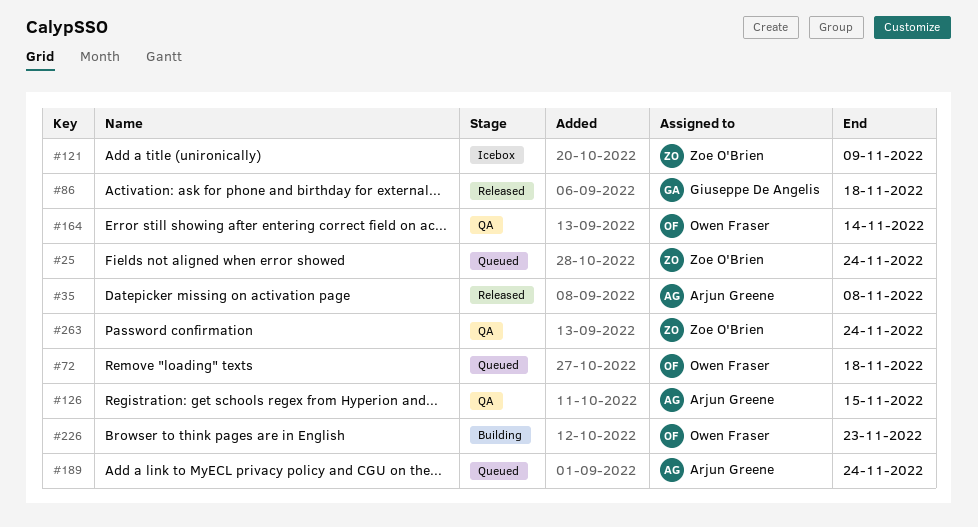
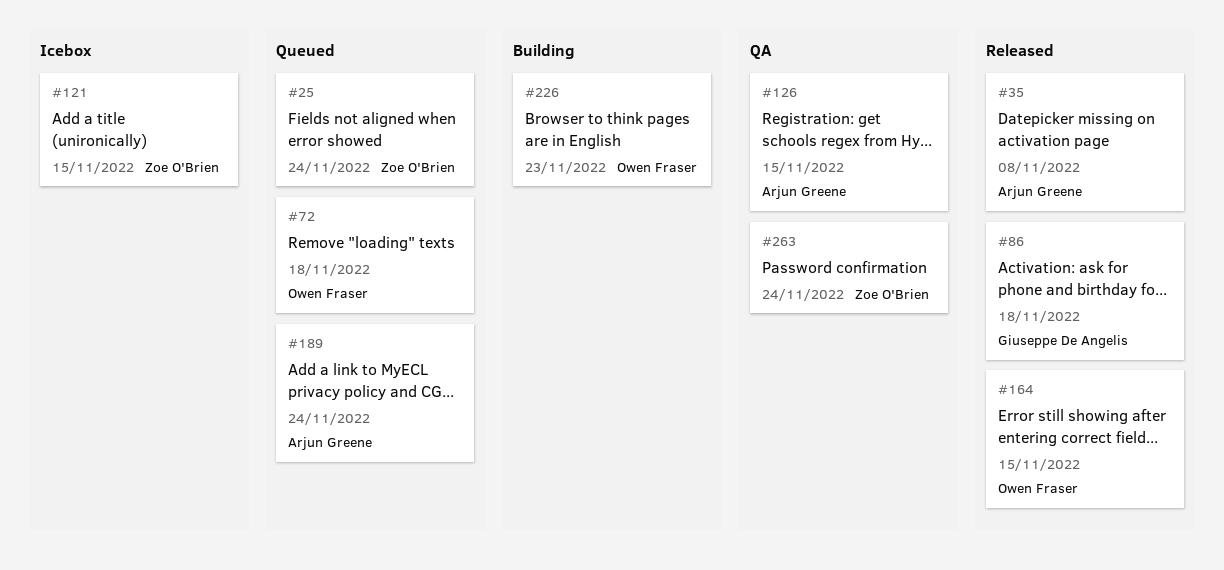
#121, due: Nov 9 -> Nov 15
#164, status: QA -> Released
#164, due: Nov 14 -> Nov 15

